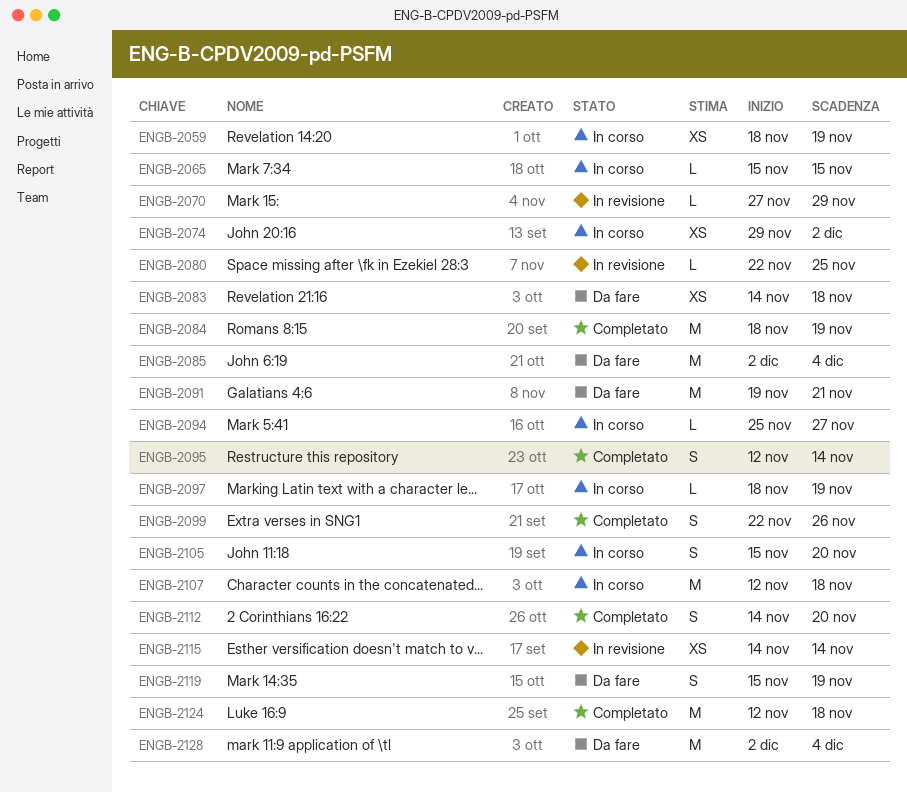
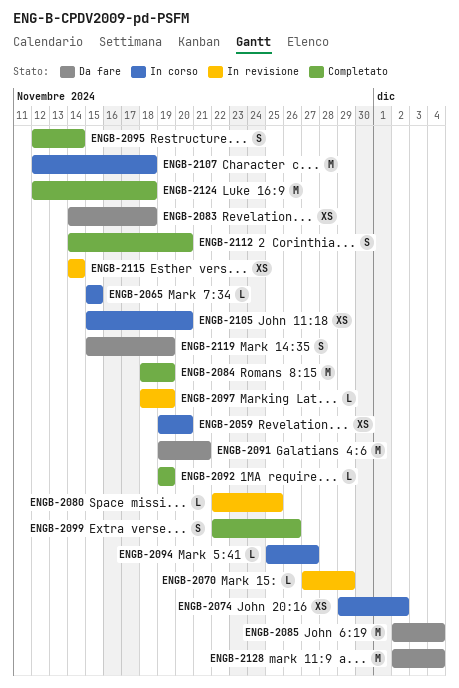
ENGB-2059, start: Nov 18 -> Nov 19
ENGB-2059, due: Nov 19 -> Nov 20
ENGB-2092: none -> present
ENGB-2097, status: In corso -> In revisione
ENGB-2105, estimate: S -> XS

